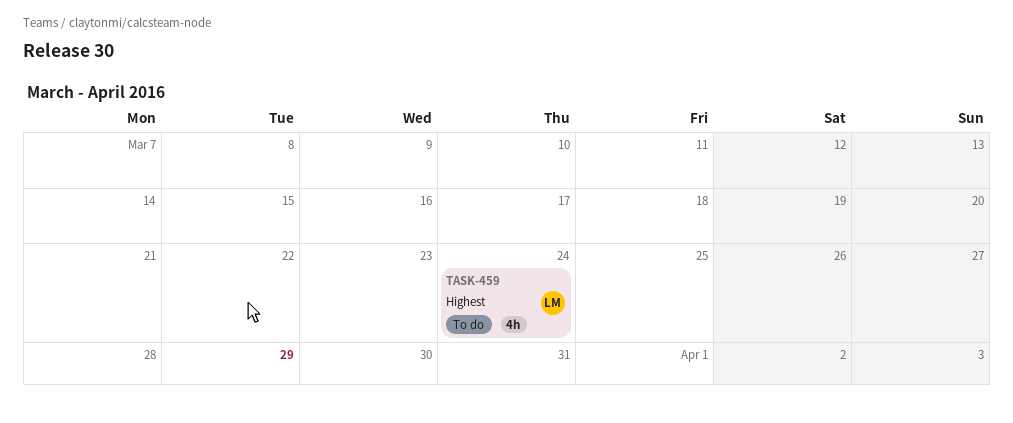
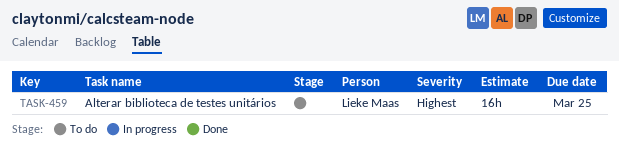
TASK-459, estimate: 4h -> 16h
TASK-459, due: Mar 24 -> Mar 25

